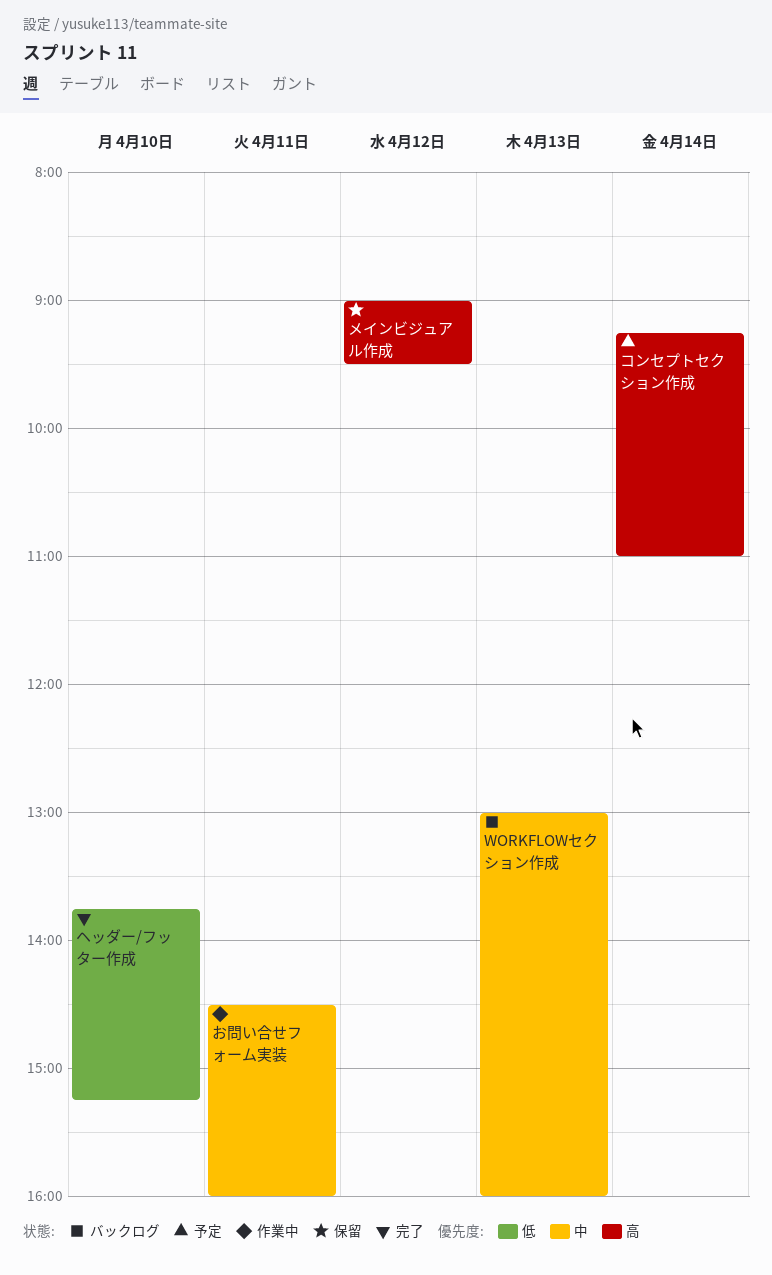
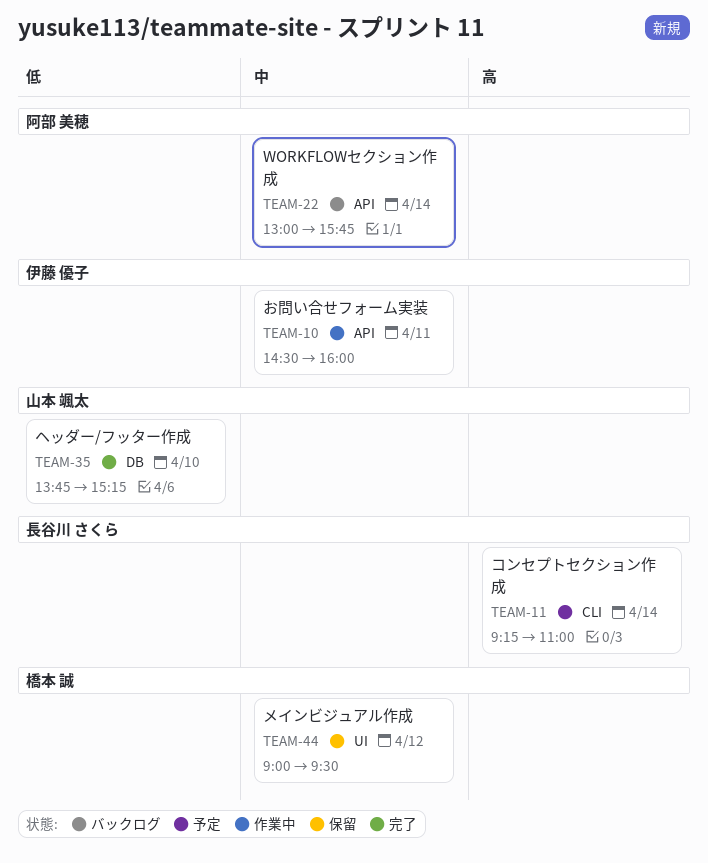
WORKFLOWセクション作成, day: Apr 13 -> Apr 14
WORKFLOWセクション作成, ends: 16:00 -> 15:45
メインビジュアル作成, priority: 高 -> 中

